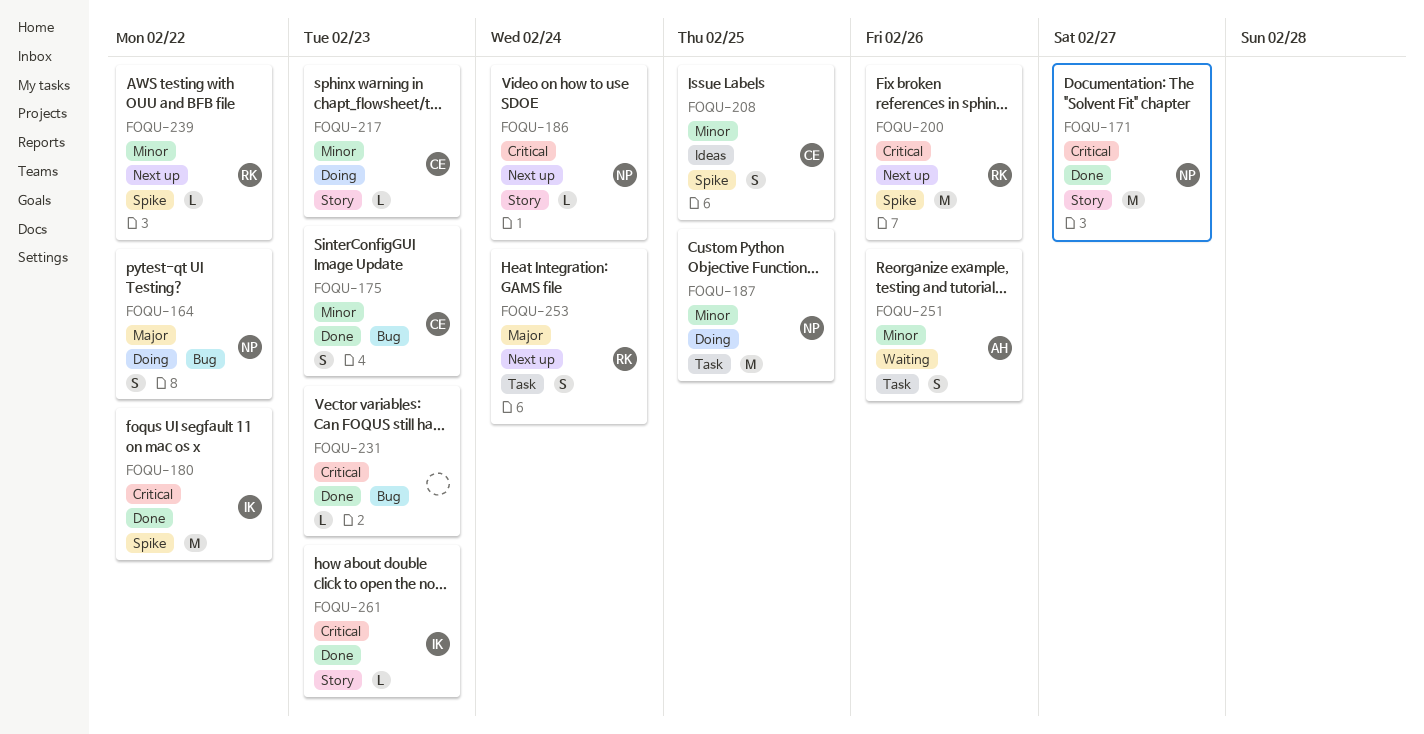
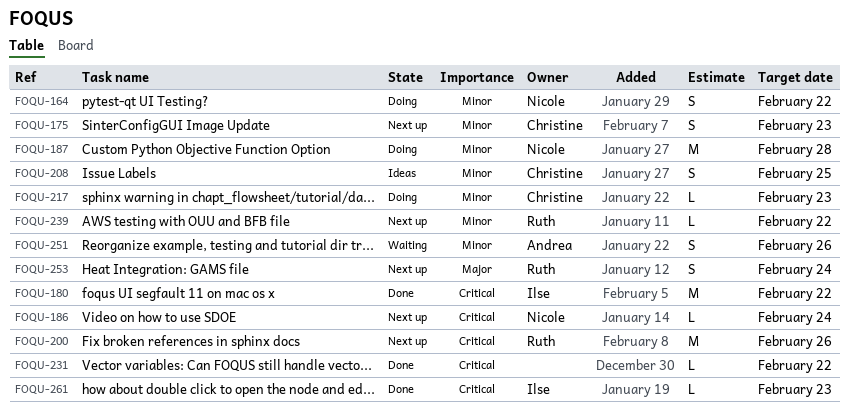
FOQU-164, priority: Major -> Minor
FOQU-171: present -> none
FOQU-175, status: Done -> Next up
FOQU-187, due: Feb 25 -> Feb 28
FOQU-231, due: Feb 23 -> Feb 22

